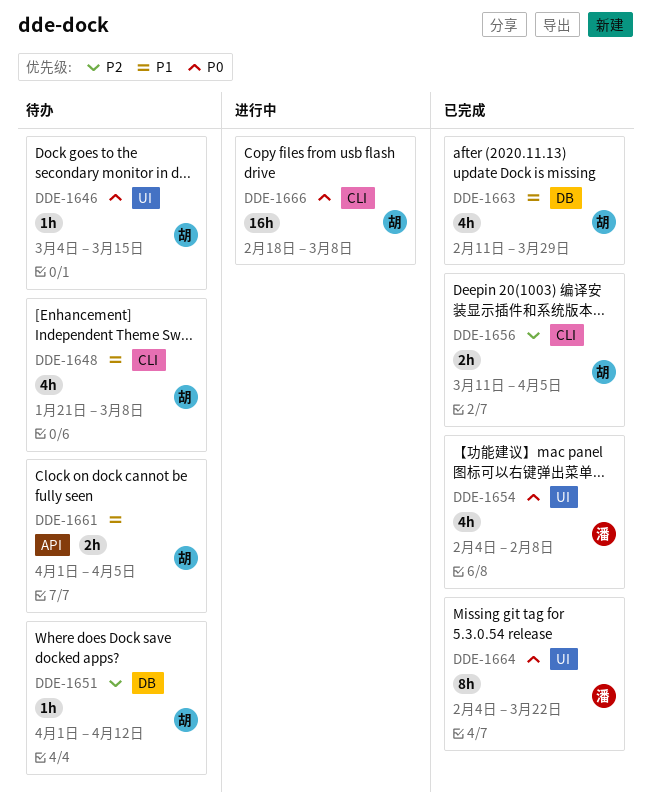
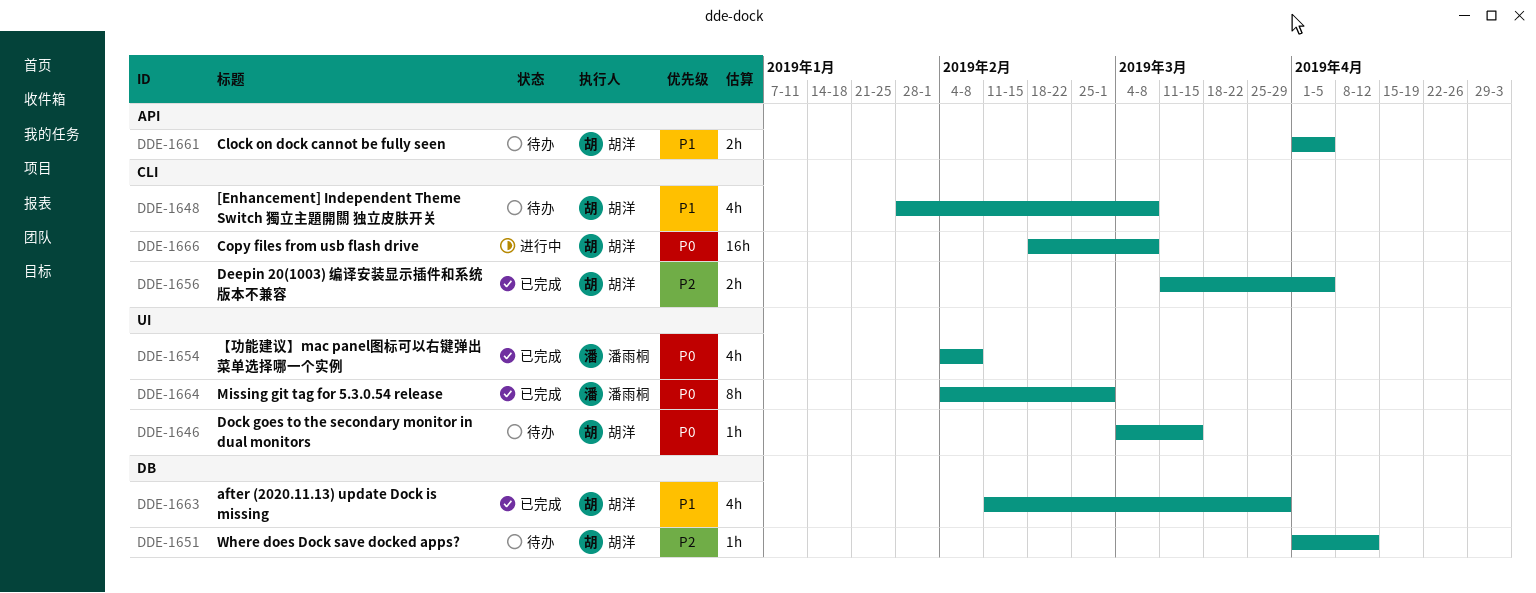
DDE-1648, start: Jan 21 -> Jan 28
DDE-1664, due: Mar 22 -> Mar 1

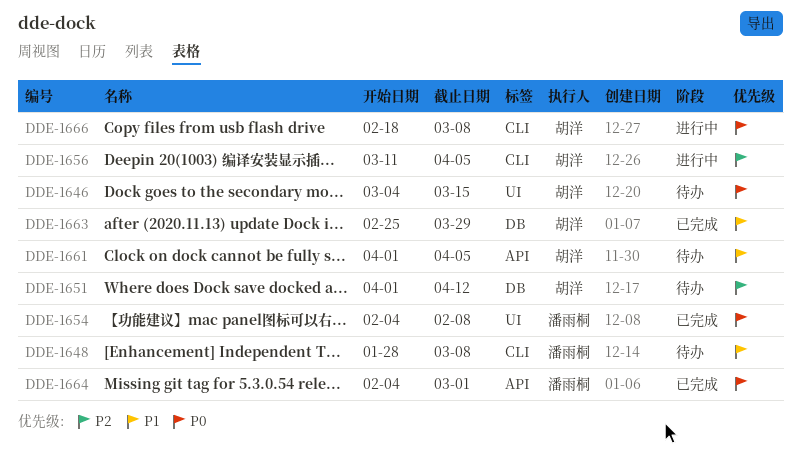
DDE-1648, owner: 胡洋 -> 潘雨桐
DDE-1656, status: 已完成 -> 进行中
DDE-1663, start: Feb 11 -> Feb 25
DDE-1664, label: UI -> API

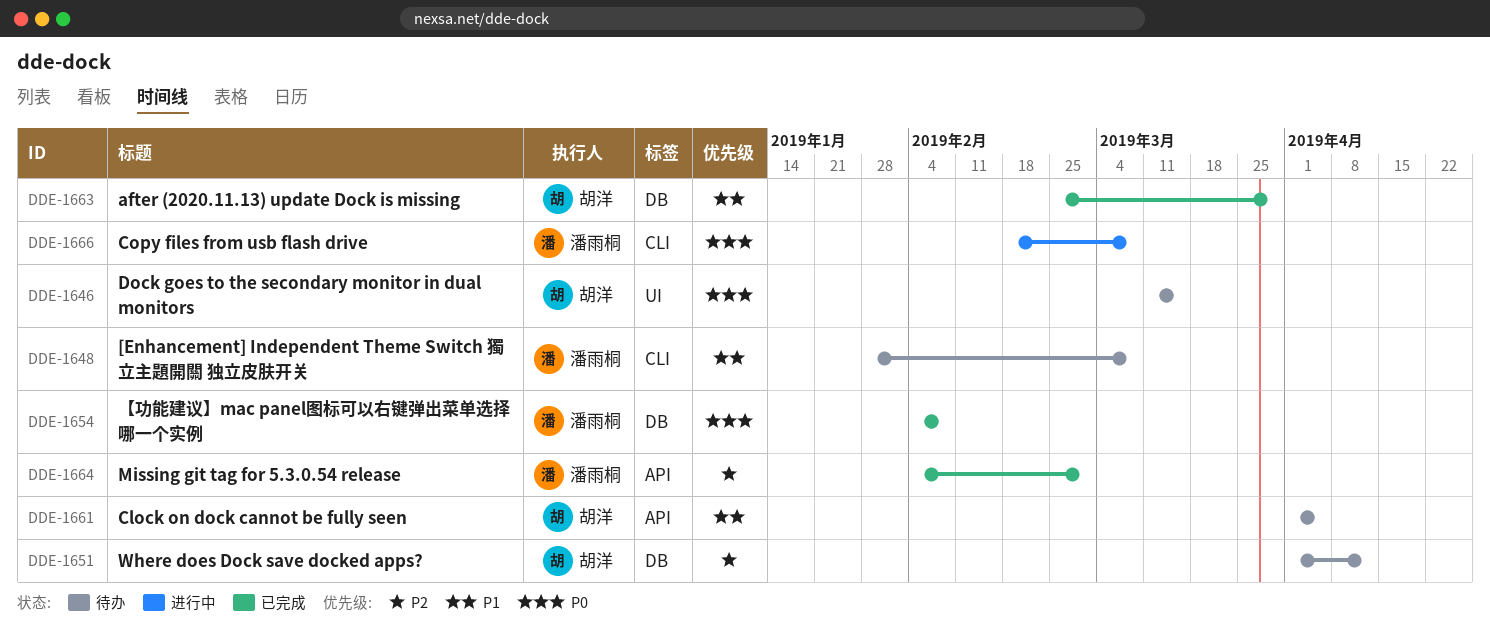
DDE-1646, start: Mar 4 -> Mar 11
DDE-1654, label: UI -> DB
DDE-1656: present -> none
DDE-1664, priority: P0 -> P2
DDE-1666, owner: 胡洋 -> 潘雨桐

